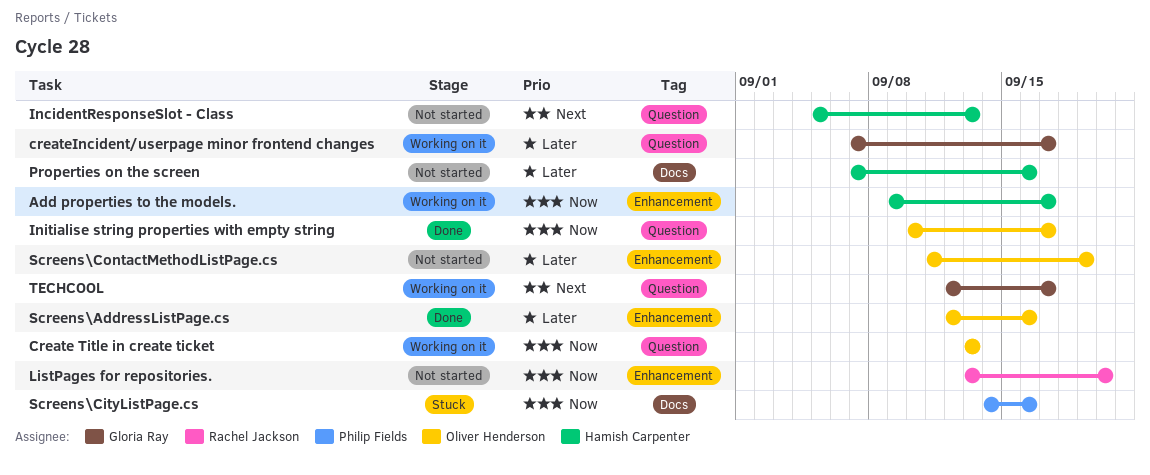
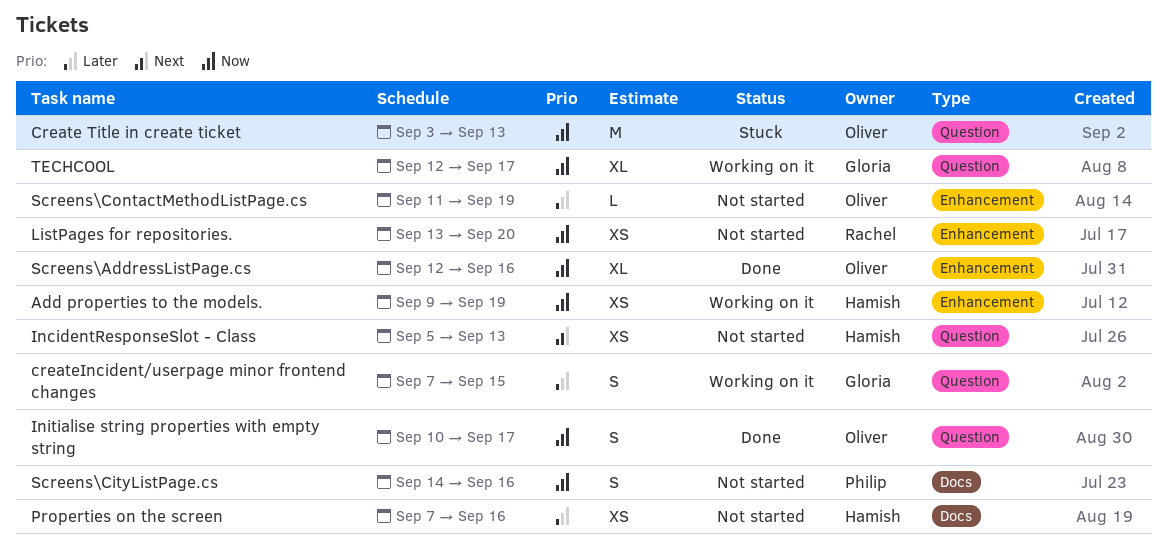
Add properties to the models., due: Sep 17 -> Sep 19
Create Title in create ticket, status: Working on it -> Stuck
Create Title in create ticket, start: Sep 13 -> Sep 3
createIncident/userpage minor frontend changes, due: Sep 17 -> Sep 15
Screens\AddressListPage.cs, priority: Later -> Now
Screens\CityListPage.cs, status: Stuck -> Not started
TECHCOOL, priority: Next -> Now

